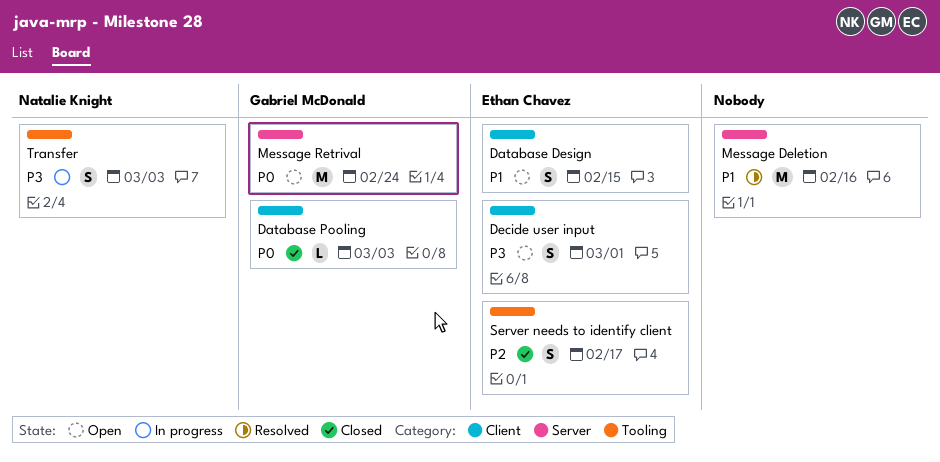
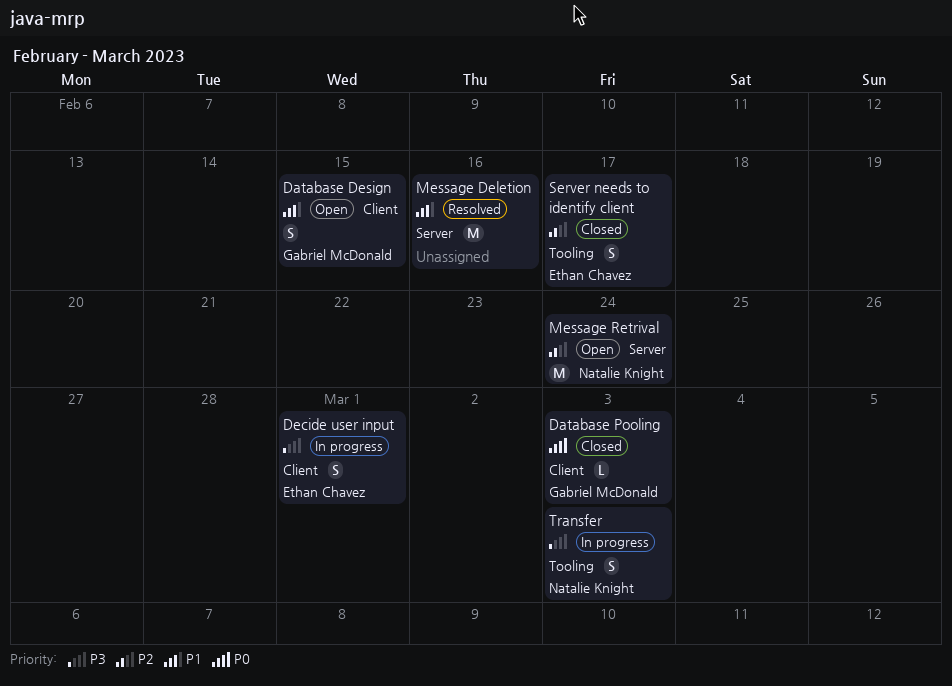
Database Design, owner: Ethan Chavez -> Gabriel McDonald
Decide user input, status: Open -> In progress
Message Retrival, owner: Gabriel McDonald -> Natalie Knight
Message Retrival, priority: P0 -> P2

